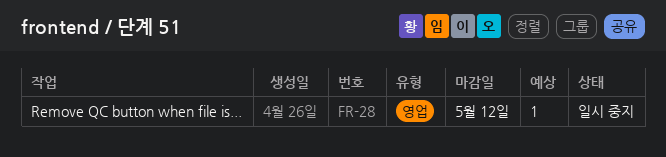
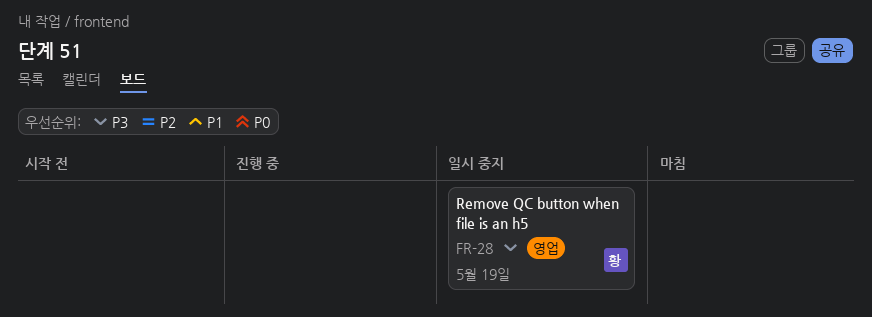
FR-28, due: May 12 -> May 19

